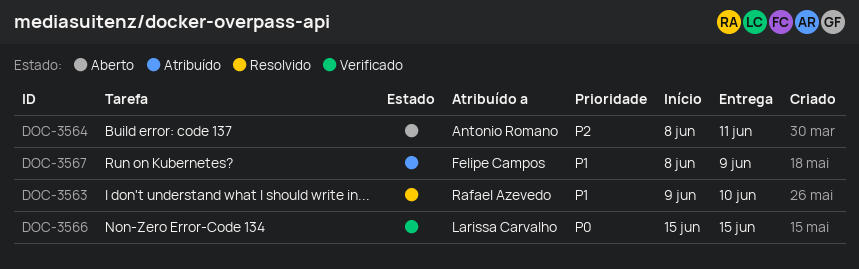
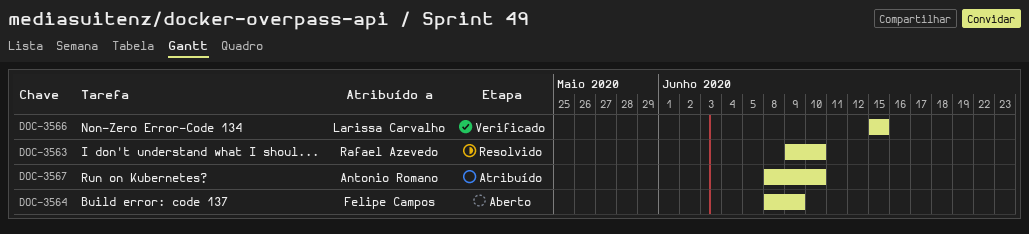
DOC-3564, owner: Antonio Romano -> Felipe Campos
DOC-3564, due: Jun 11 -> Jun 9
DOC-3567, owner: Felipe Campos -> Antonio Romano
DOC-3567, due: Jun 9 -> Jun 10

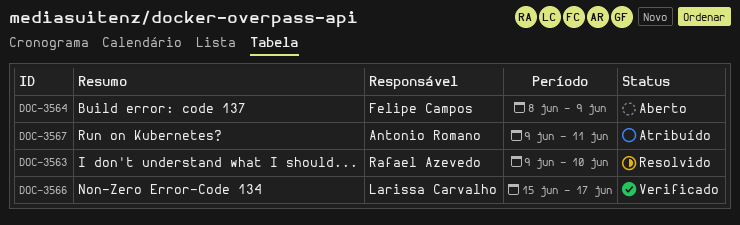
DOC-3566, due: Jun 15 -> Jun 17
DOC-3567, start: Jun 8 -> Jun 9
DOC-3567, due: Jun 10 -> Jun 11

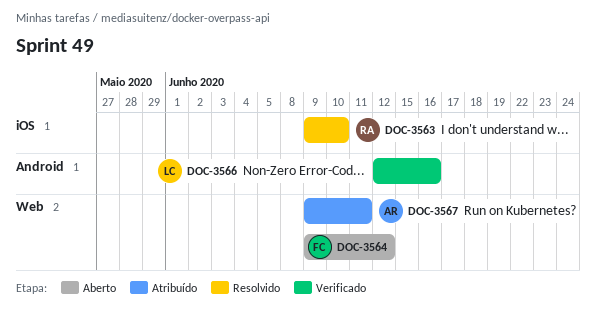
DOC-3564, start: Jun 8 -> Jun 9
DOC-3564, due: Jun 9 -> Jun 12
DOC-3566, start: Jun 15 -> Jun 12
DOC-3566, due: Jun 17 -> Jun 16

